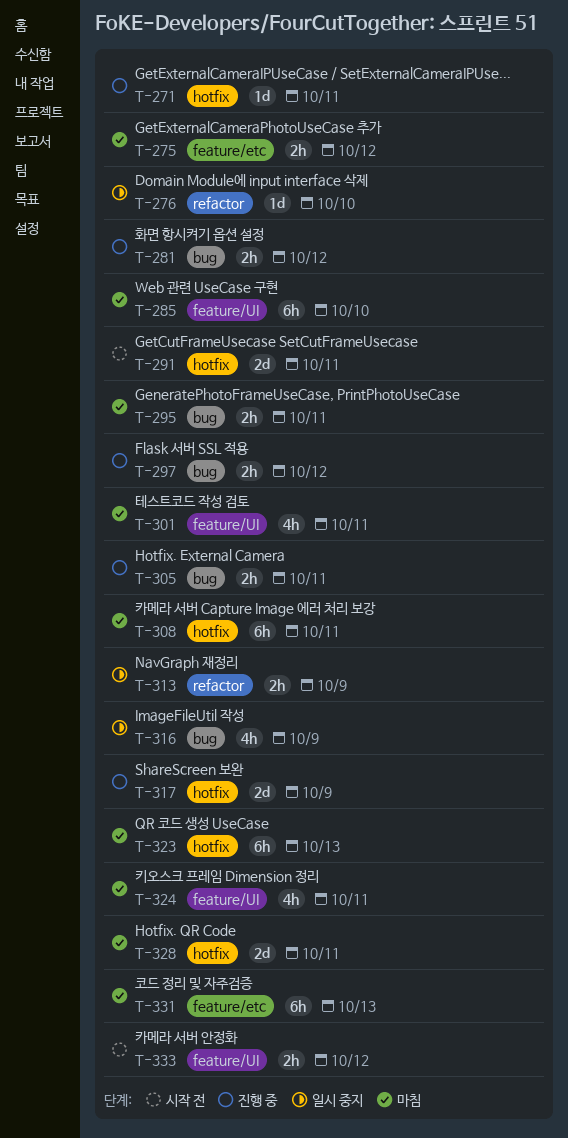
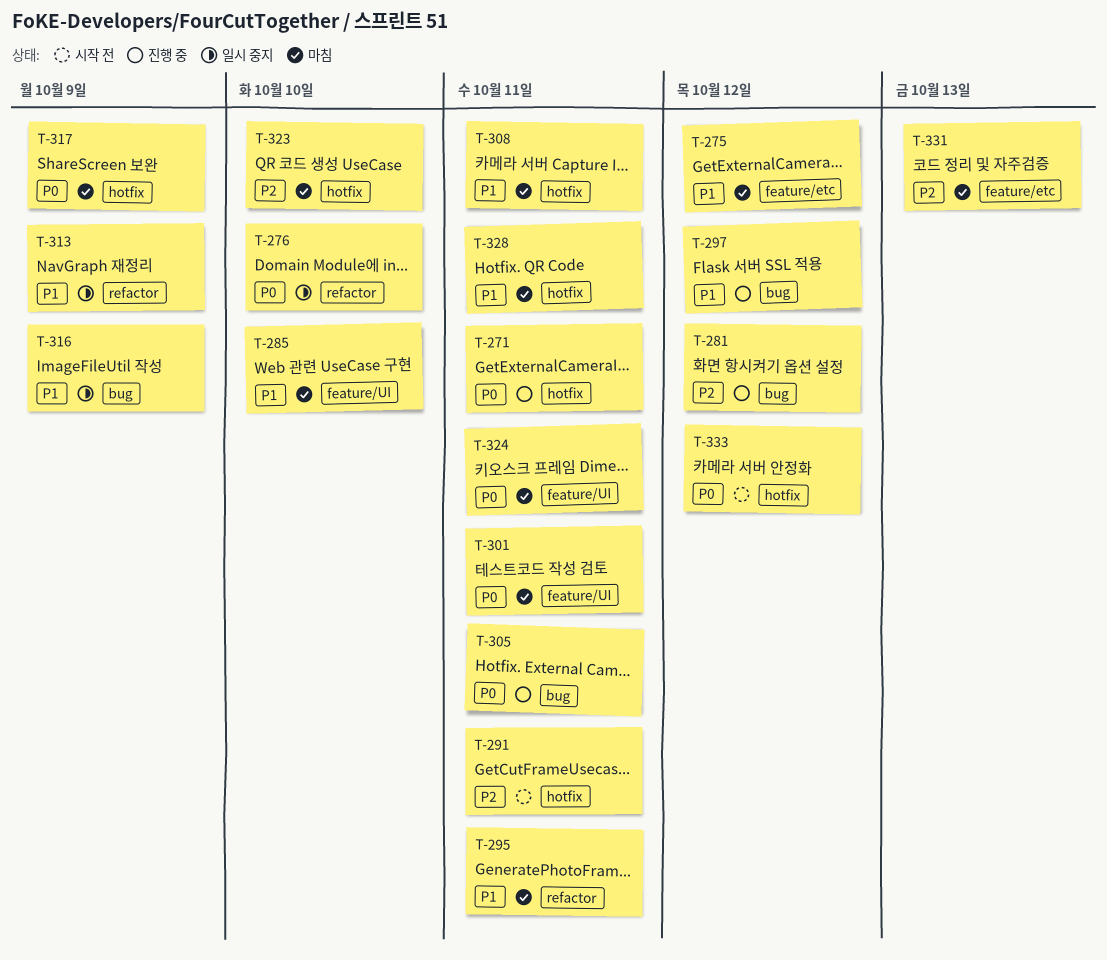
T-295, label: bug -> refactor
T-317, status: 진행 중 -> 마침
T-323, due: Oct 13 -> Oct 10
T-333, label: feature/UI -> hotfix

